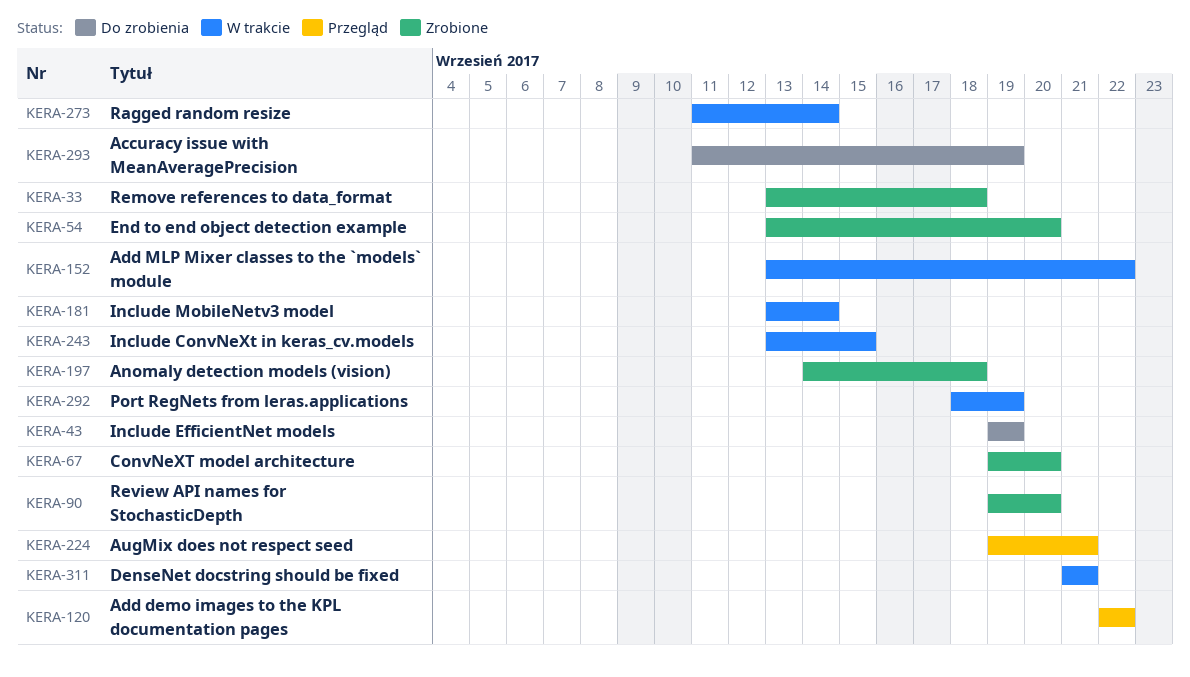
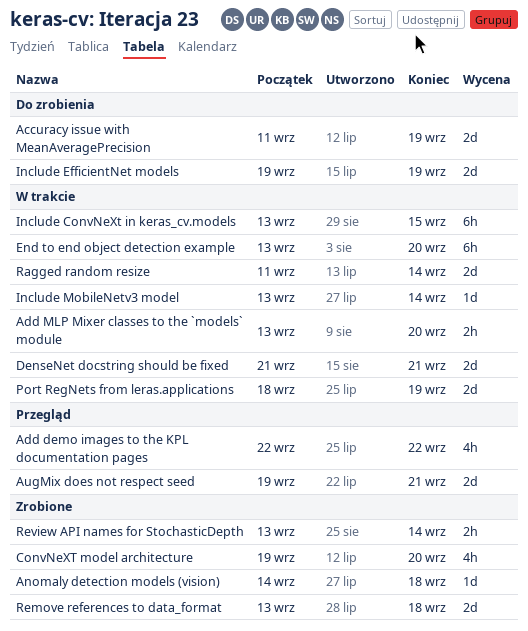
Add MLP Mixer classes to the `models` module, due: Sep 22 -> Sep 20
End to end object detection example, status: Zrobione -> W trakcie
Review API names for StochasticDepth, start: Sep 19 -> Sep 13
Review API names for StochasticDepth, due: Sep 20 -> Sep 14

